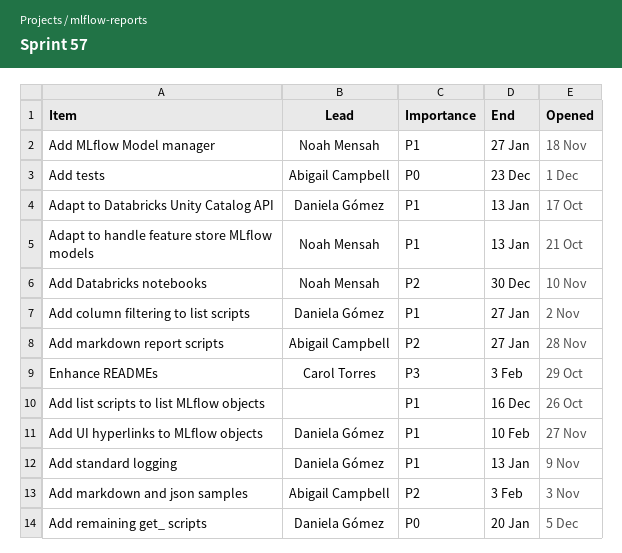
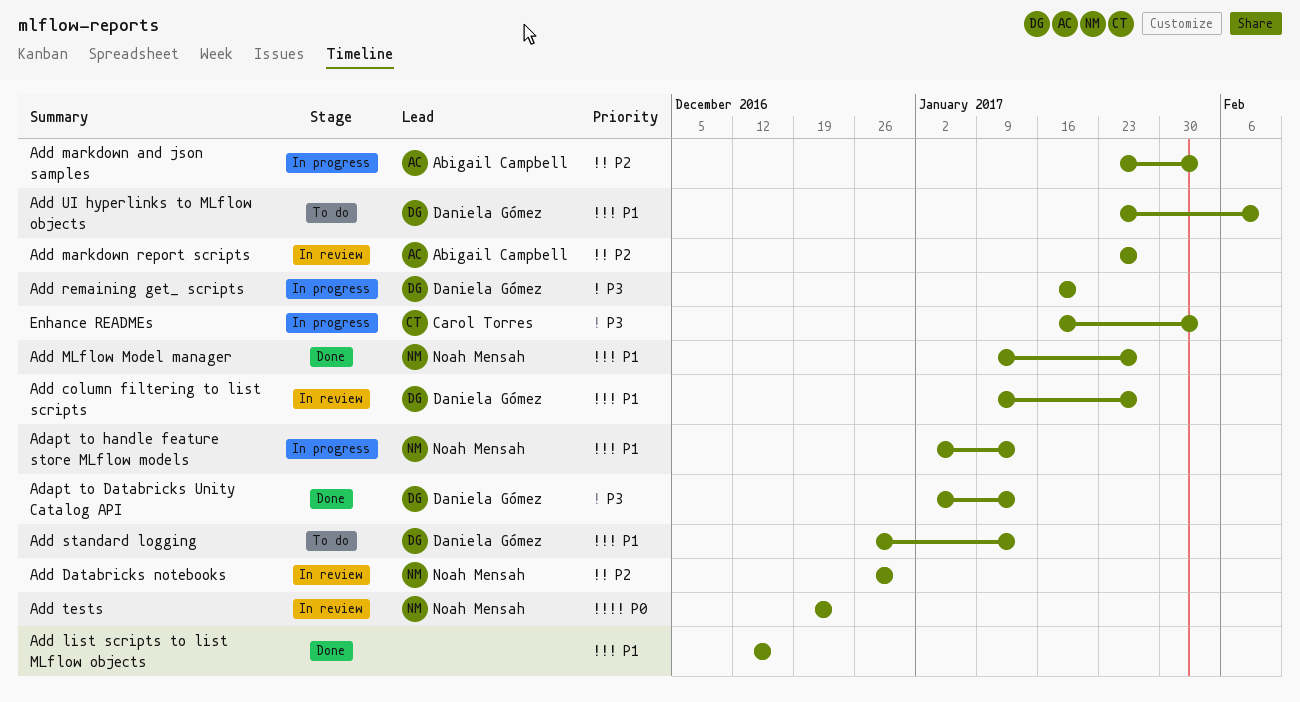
Adapt to Databricks Unity Catalog API, priority: P1 -> P3
Add remaining get_ scripts, priority: P0 -> P3
Add tests, owner: Abigail Campbell -> Noah Mensah

